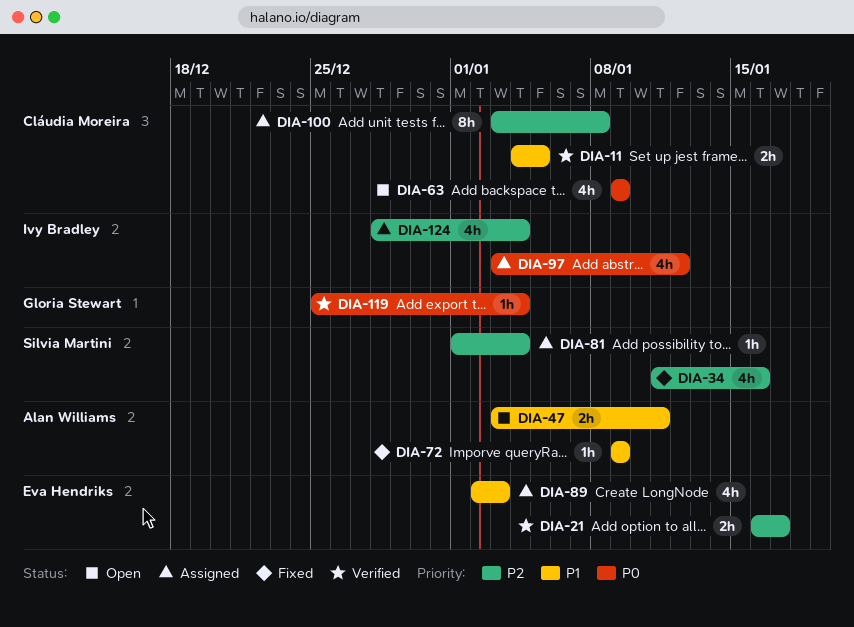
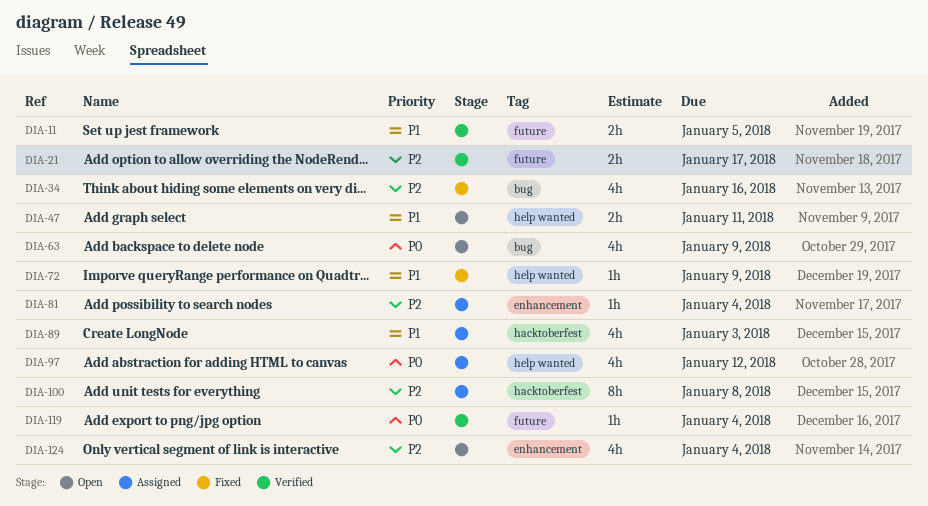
DIA-124, status: Assigned -> Open

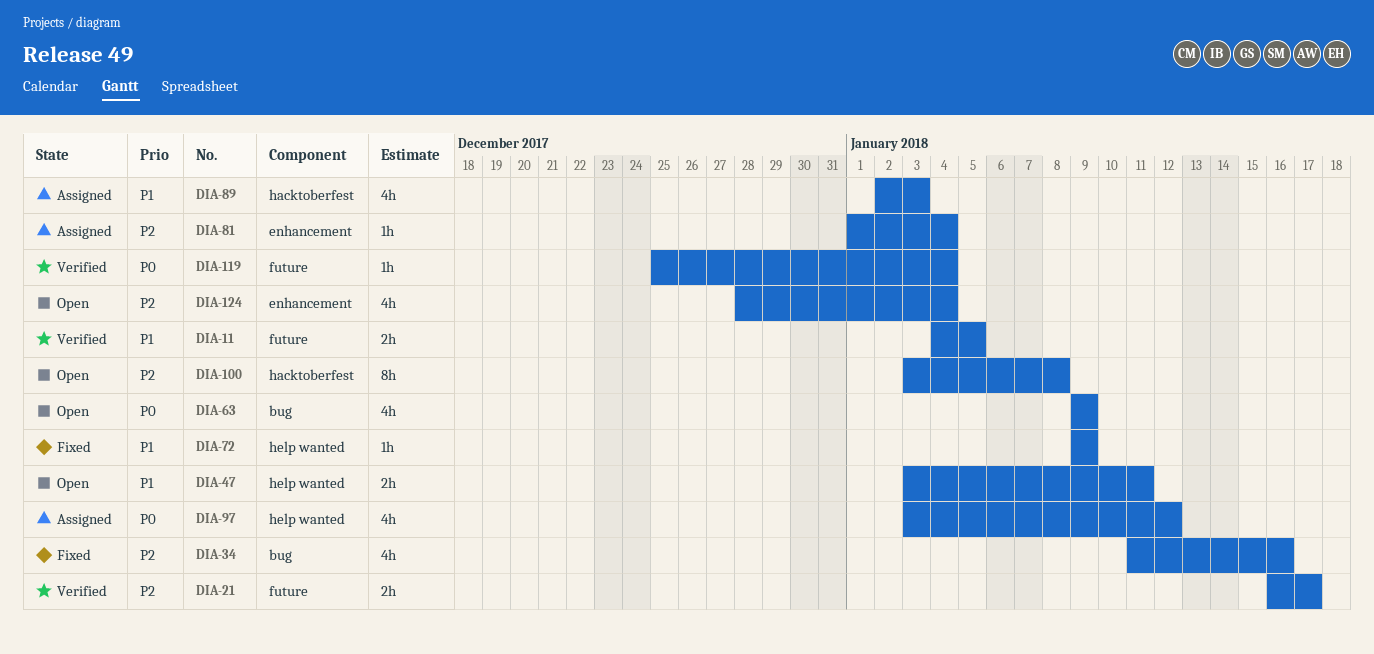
DIA-100, status: Assigned -> Open

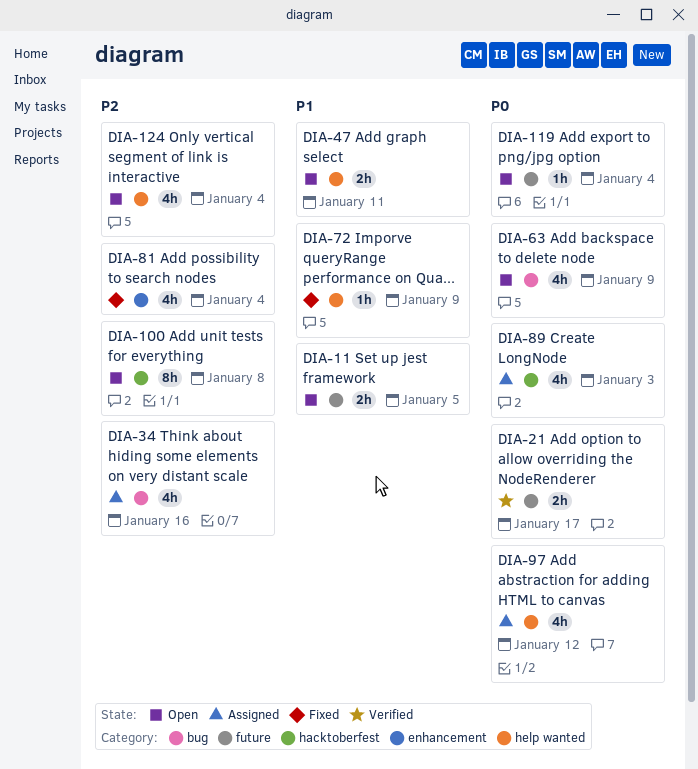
DIA-11, status: Verified -> Open
DIA-21, priority: P2 -> P0
DIA-34, status: Fixed -> Assigned
DIA-81, status: Assigned -> Fixed
DIA-81, estimate: 1h -> 4h
DIA-89, priority: P1 -> P0
DIA-119, status: Verified -> Open
DIA-124, label: enhancement -> help wanted

